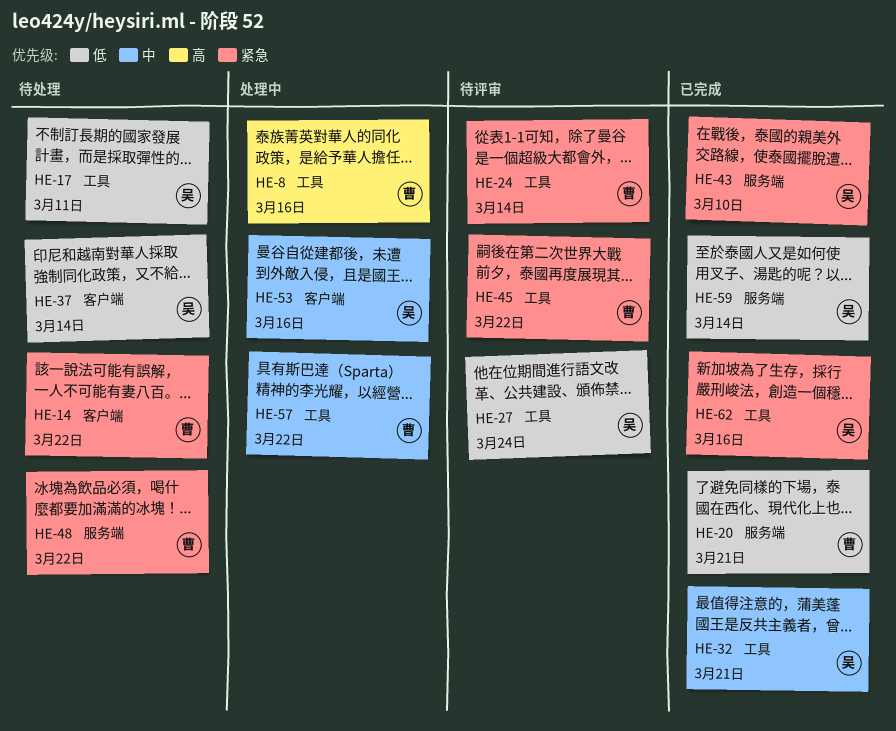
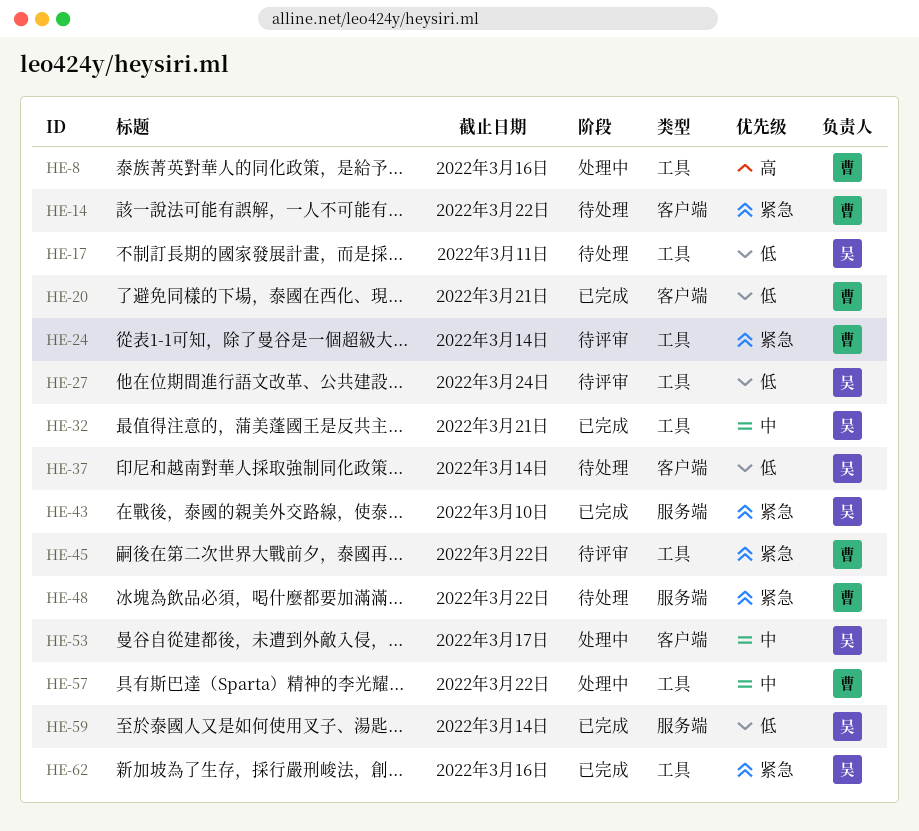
HE-20, label: 服务端 -> 客户端
HE-53, due: Mar 16 -> Mar 17

